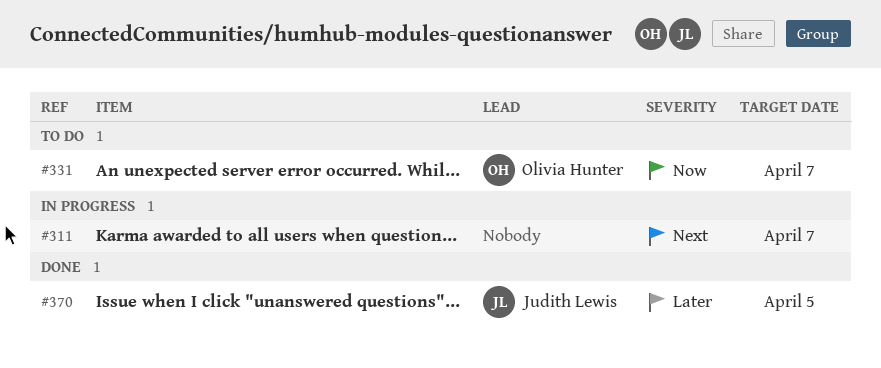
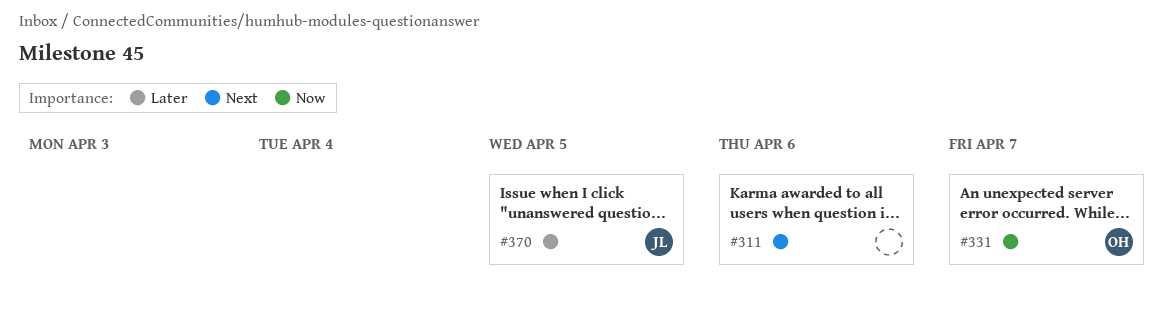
#311, due: Apr 7 -> Apr 6

